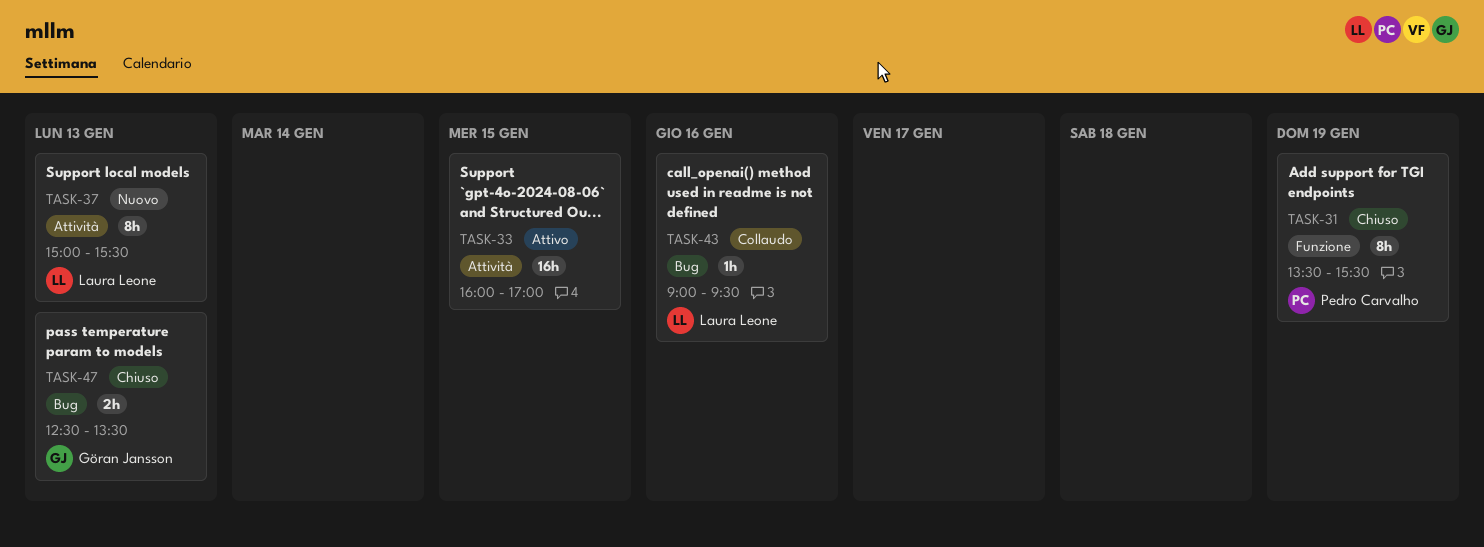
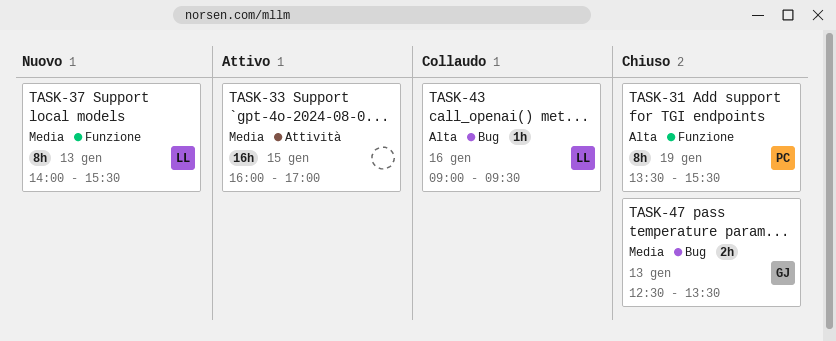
TASK-37, label: Attività -> Funzione
TASK-37, begins: 15:00 -> 14:00

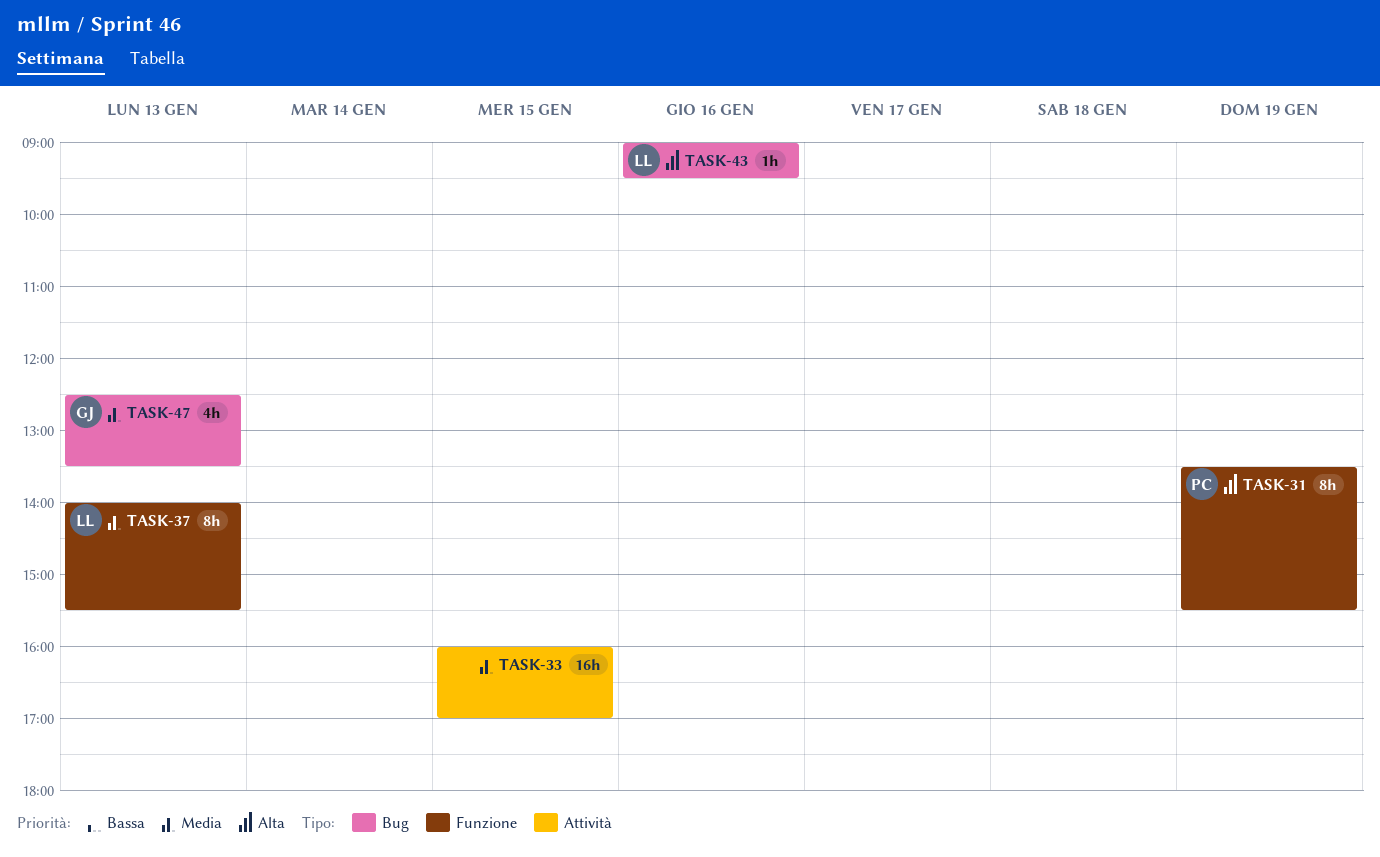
TASK-47, estimate: 2h -> 4h

